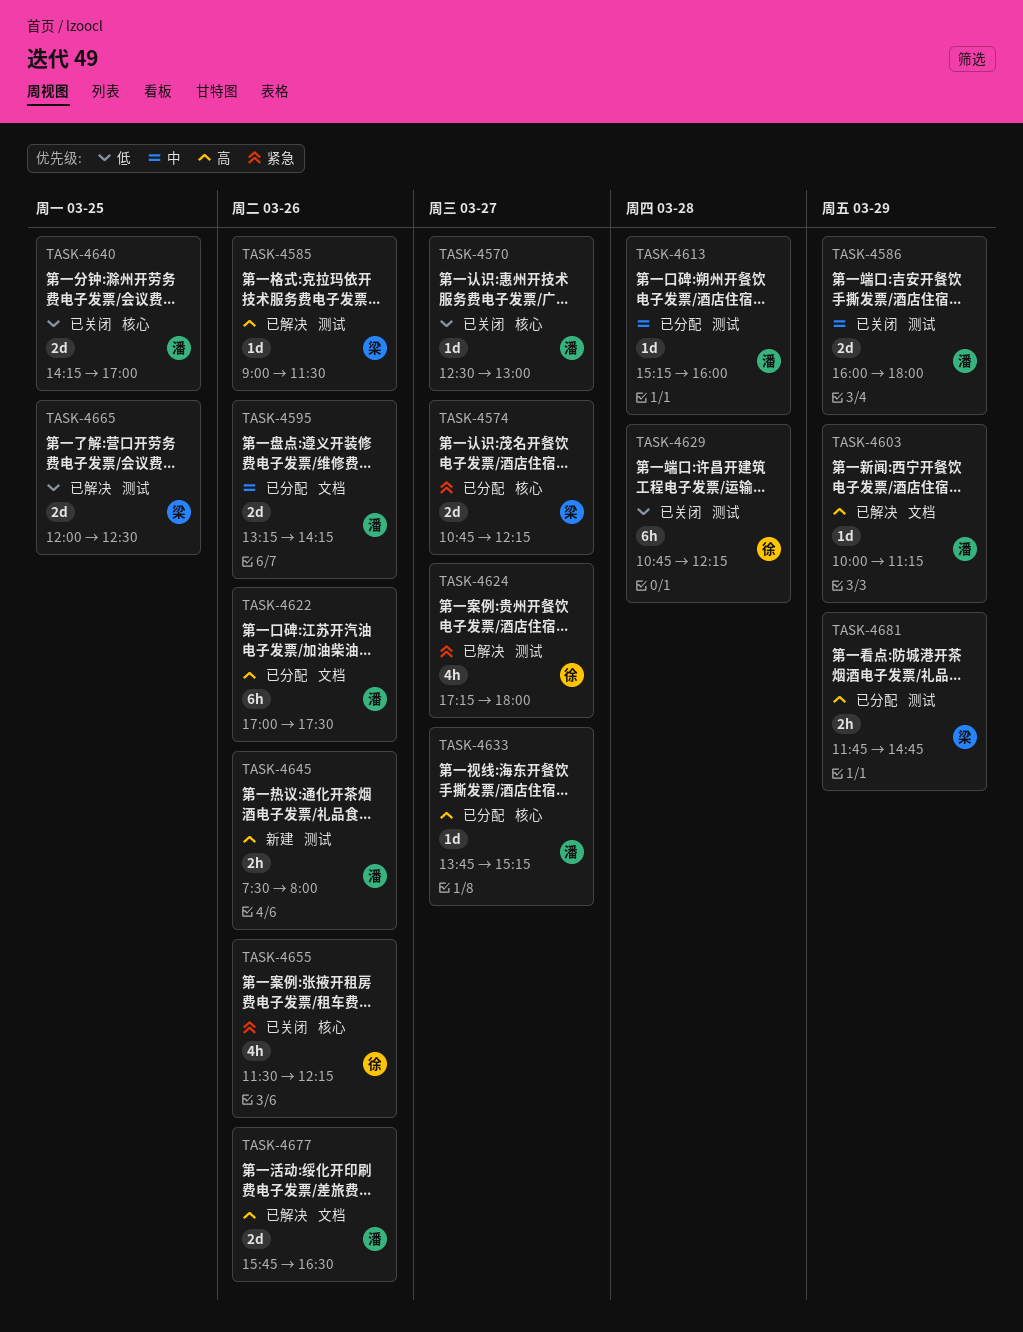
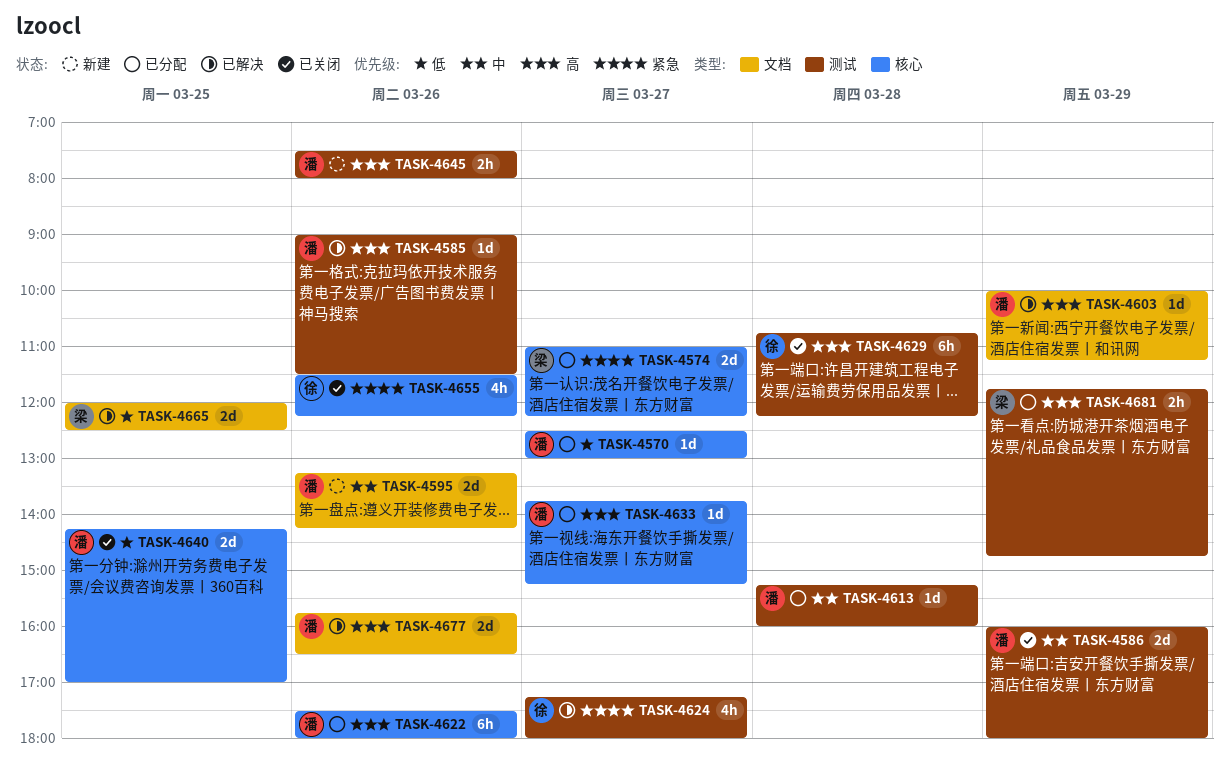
TASK-4570, status: 已关闭 -> 已分配
TASK-4574, begins: 10:45 -> 11:00
TASK-4585, owner: 梁 -> 潘
TASK-4595, status: 已分配 -> 新建
TASK-4622, label: 文档 -> 核心
TASK-4622, begins: 17:00 -> 17:30
TASK-4622, ends: 17:30 -> 18:00
TASK-4629, priority: 低 -> 高
TASK-4665, label: 测试 -> 文档

